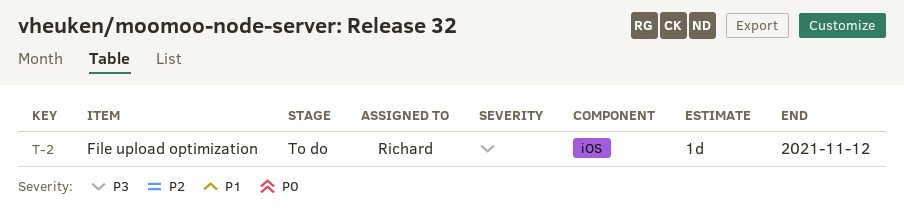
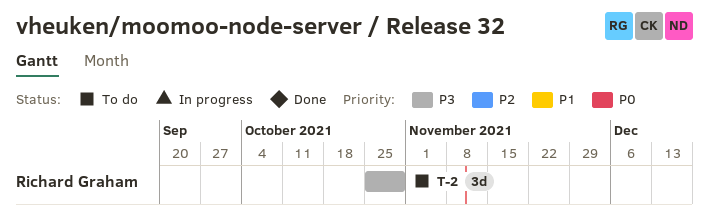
T-2, estimate: 1d -> 3d
T-2, due: Nov 12 -> Oct 29

